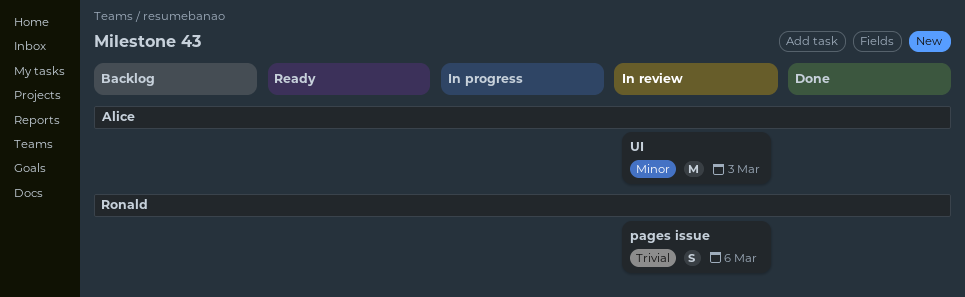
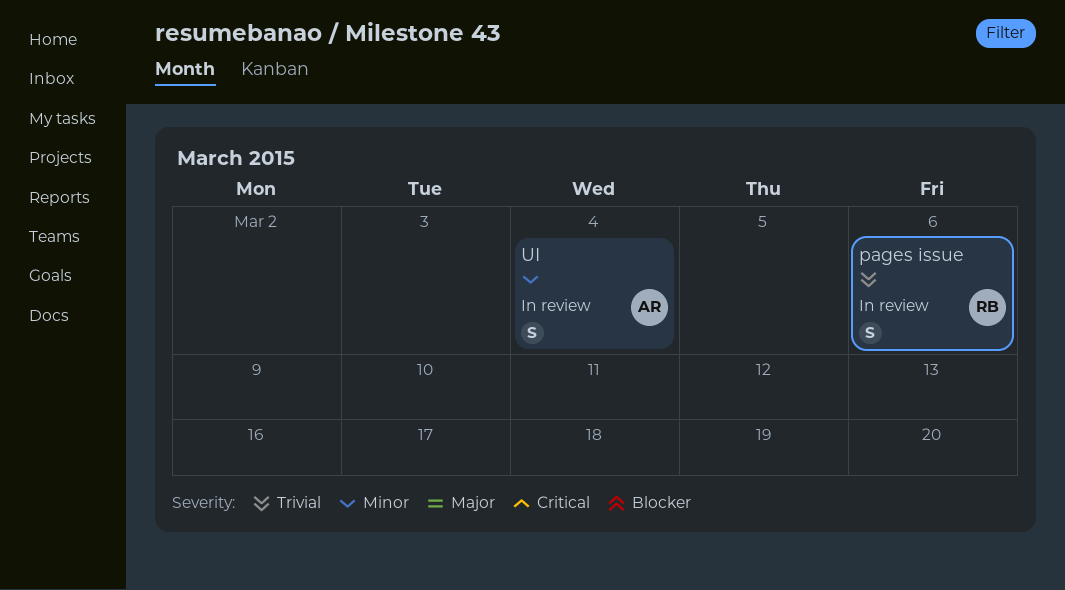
UI, estimate: M -> S
UI, due: Mar 3 -> Mar 4

